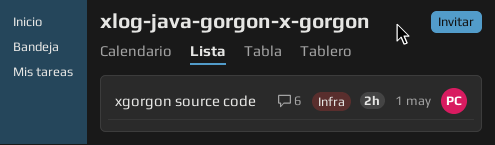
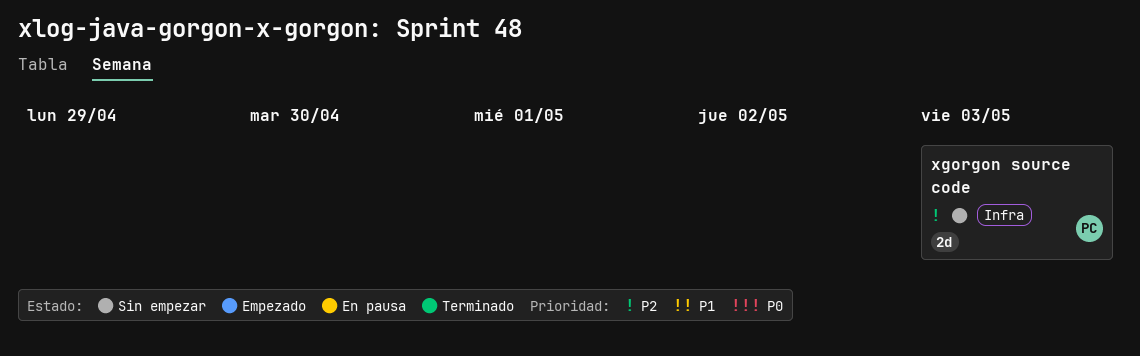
xgorgon source code, estimate: 2h -> 2d
xgorgon source code, due: May 1 -> May 3

